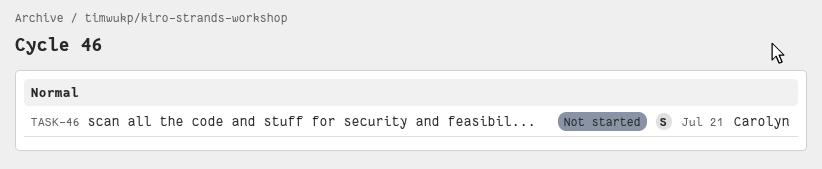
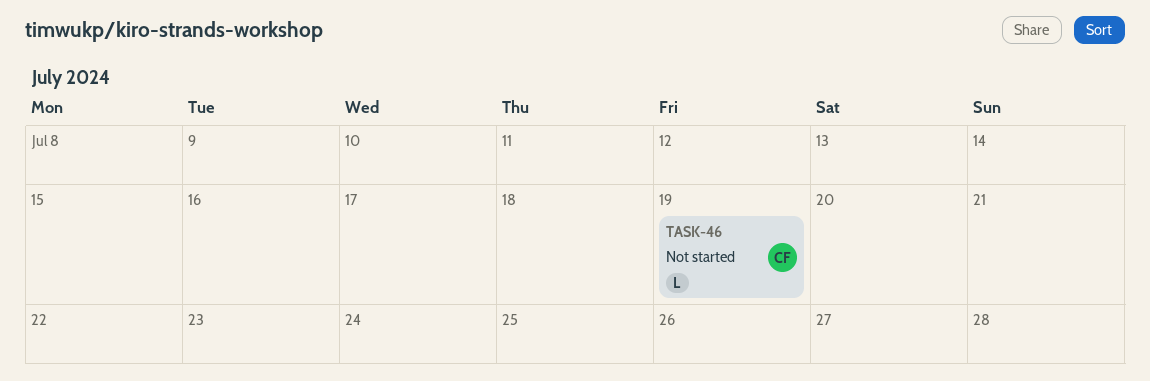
TASK-46, estimate: S -> L
TASK-46, due: Jul 21 -> Jul 19

